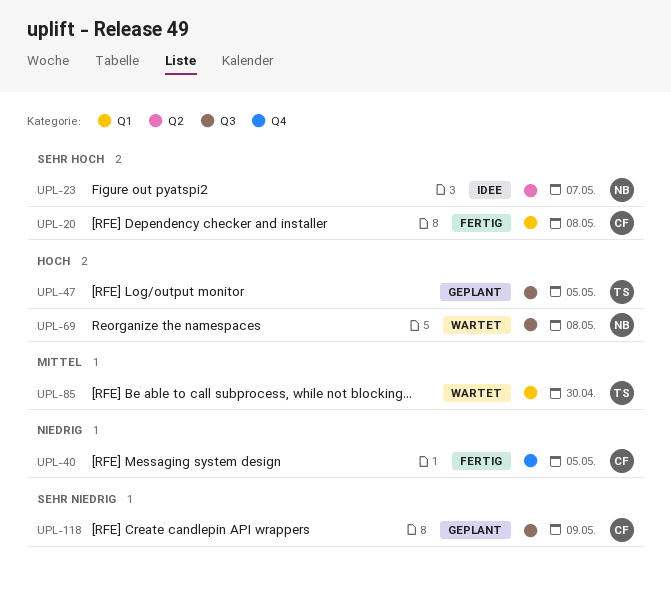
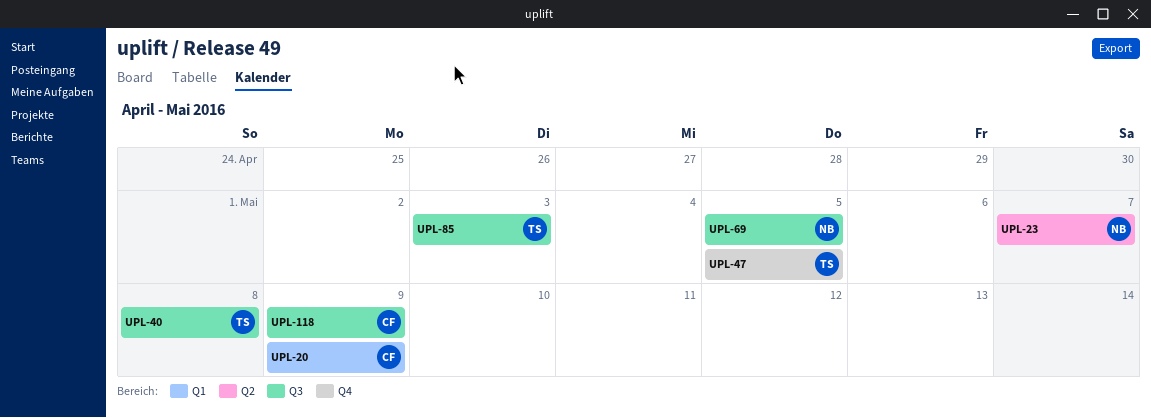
UPL-20, due: May 8 -> May 9
UPL-40, owner: CF -> TS
UPL-40, label: Q4 -> Q3
UPL-40, due: May 5 -> May 8
UPL-47, label: Q3 -> Q4
UPL-69, due: May 8 -> May 5
UPL-85, label: Q1 -> Q3
UPL-85, due: Apr 30 -> May 3

